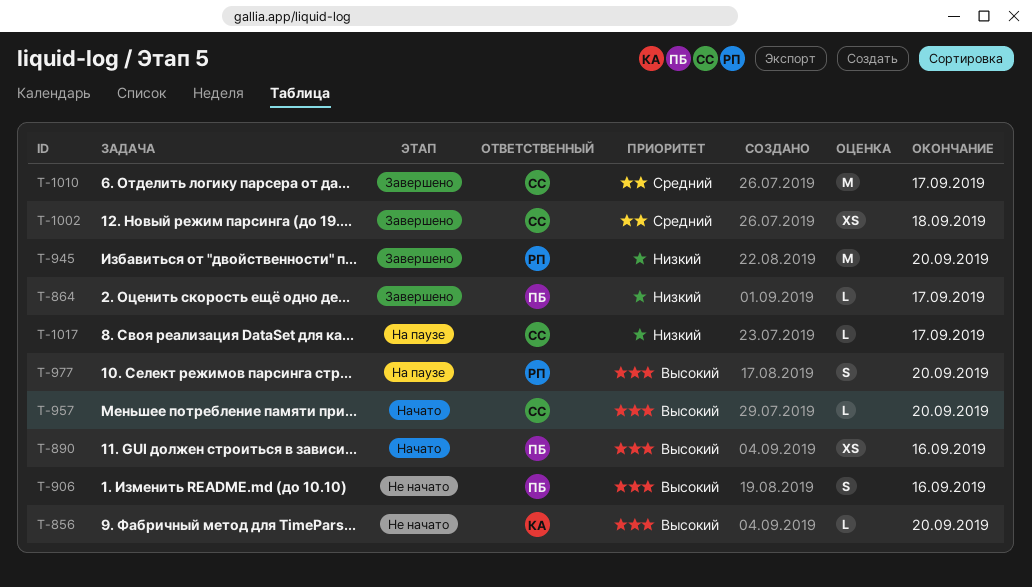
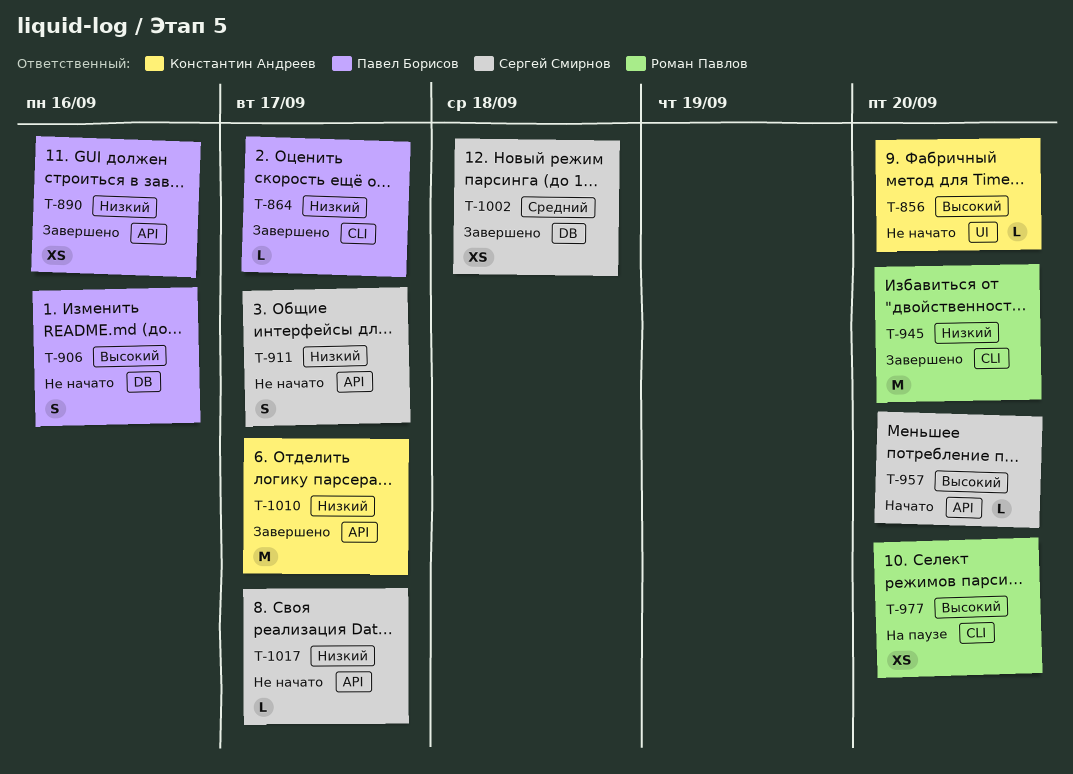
T-890, status: Начато -> Завершено
T-890, priority: Высокий -> Низкий
T-911: none -> present
T-977, estimate: S -> XS
T-1010, owner: Сергей Смирнов -> Константин Андреев
T-1010, priority: Средний -> Низкий
T-1017, status: На паузе -> Не начато

